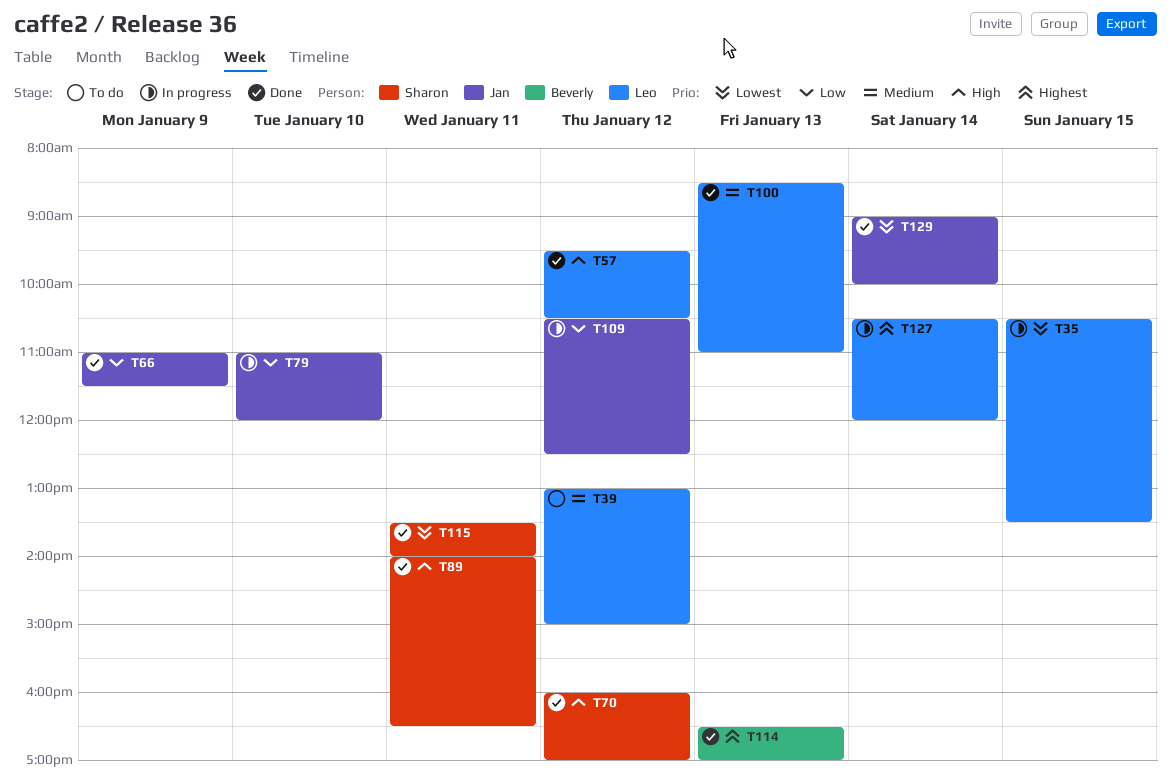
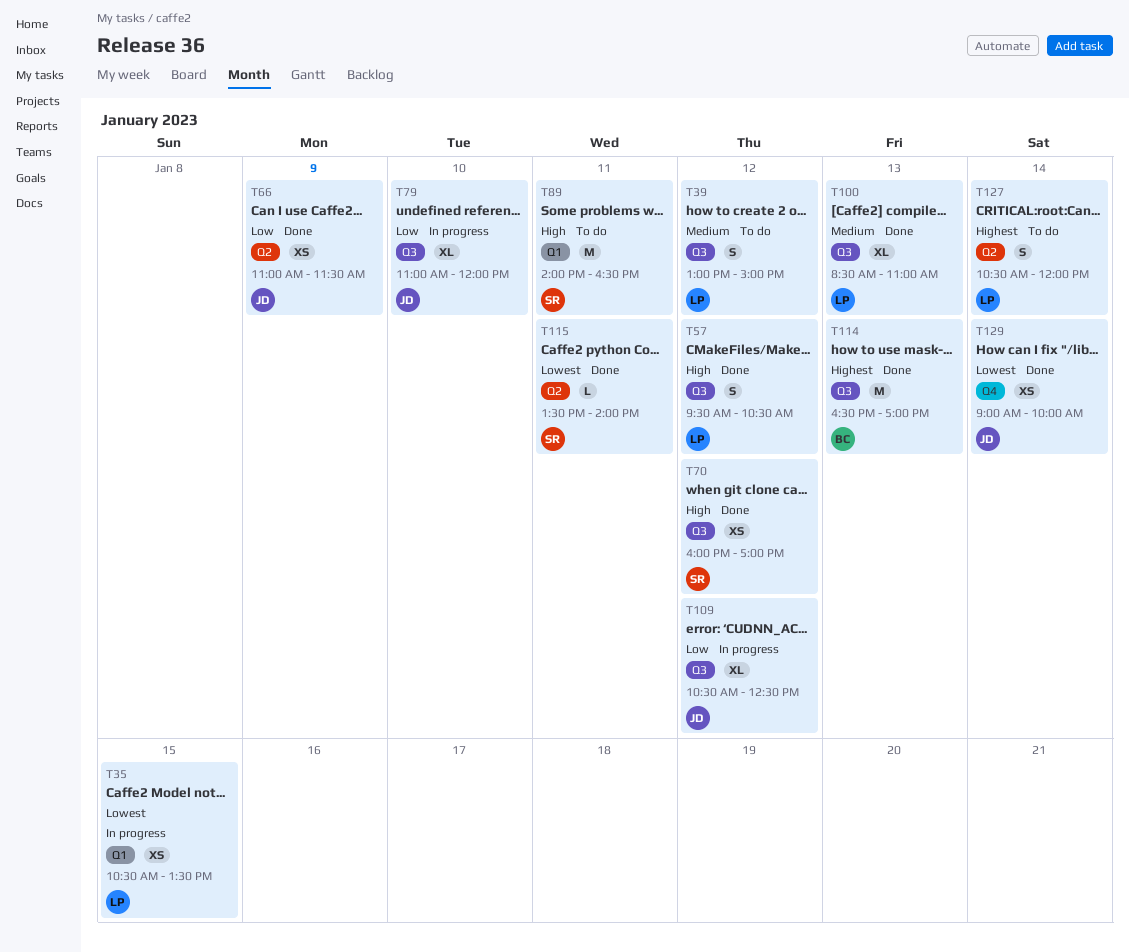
T89, status: Done -> To do
T127, status: In progress -> To do

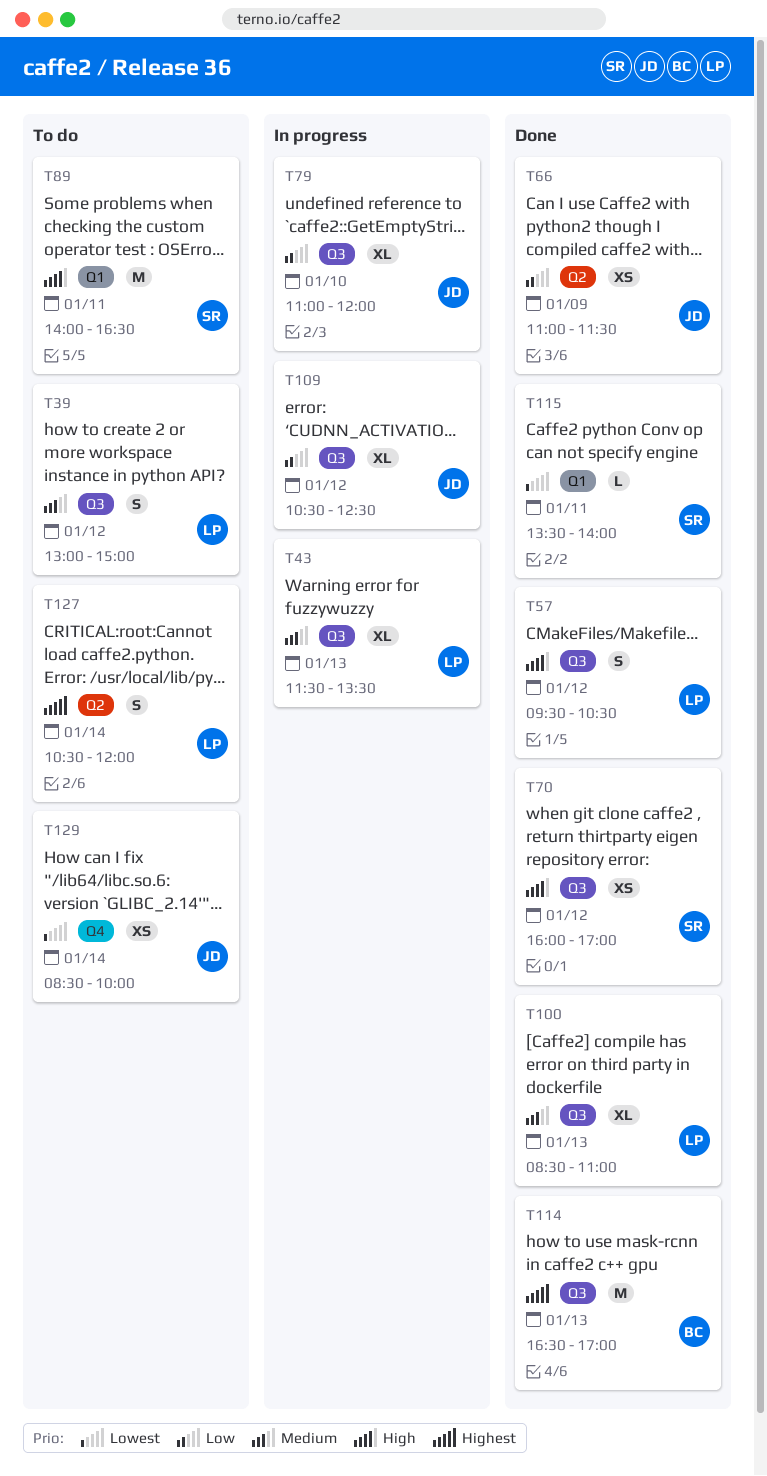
T35: present -> none
T43: none -> present
T115, label: Q2 -> Q1
T129, status: Done -> To do
T129, begins: 09:00 -> 08:30

